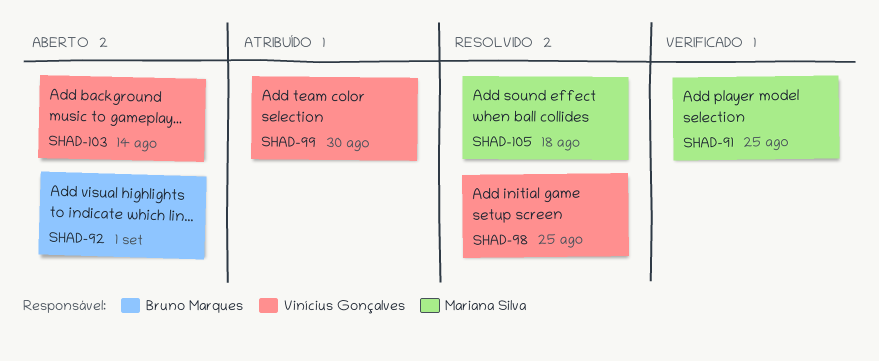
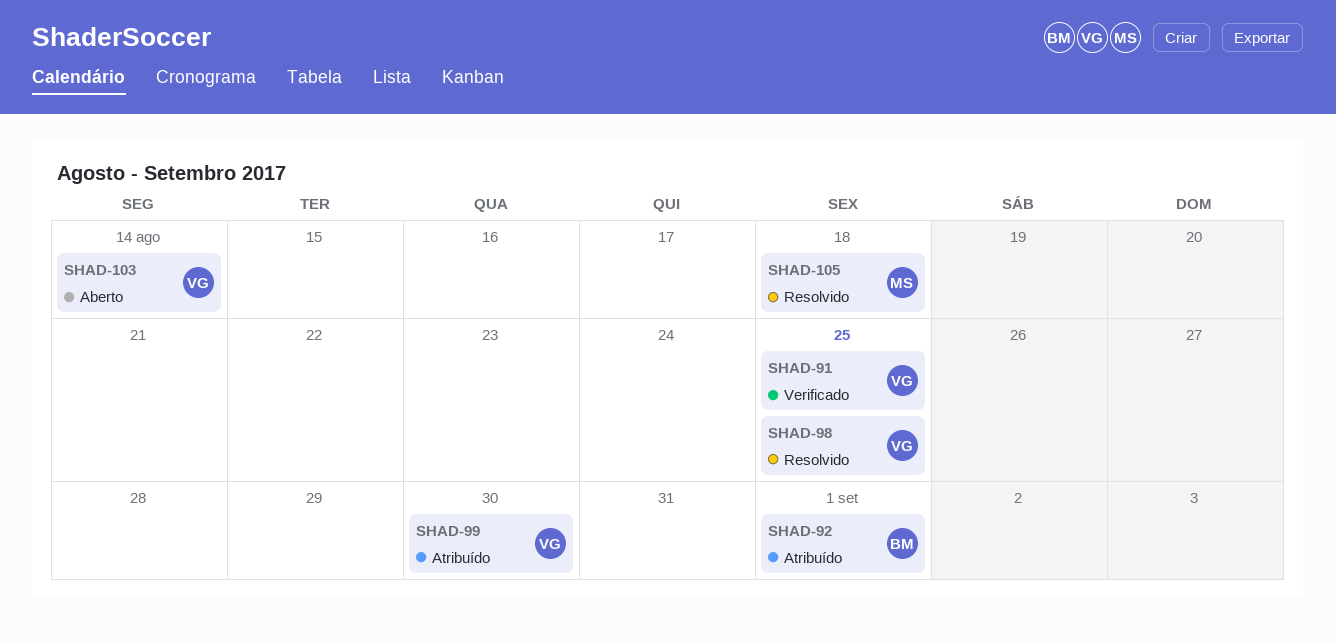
SHAD-91, owner: Mariana Silva -> Vinícius Gonçalves
SHAD-92, status: Aberto -> Atribuído

